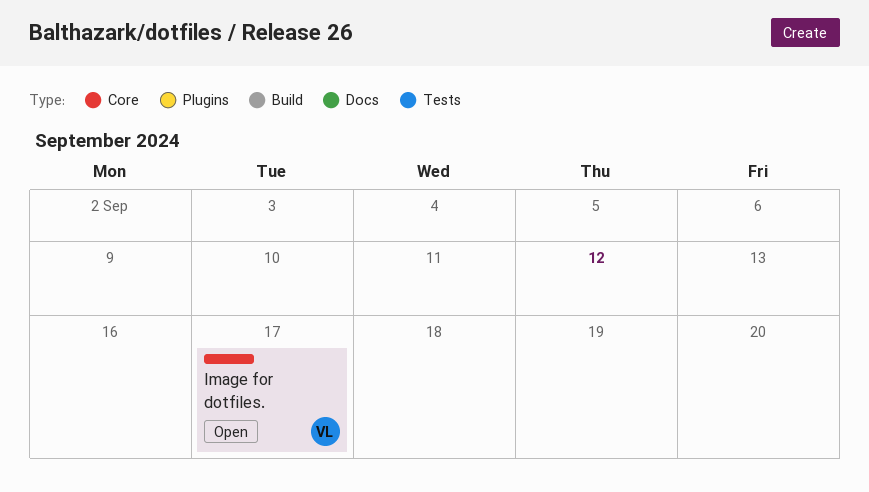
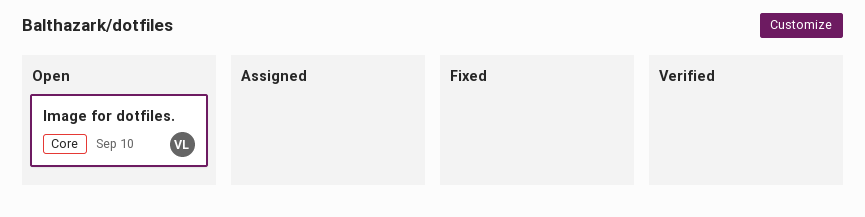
Image for dotfiles., due: Sep 17 -> Sep 10

